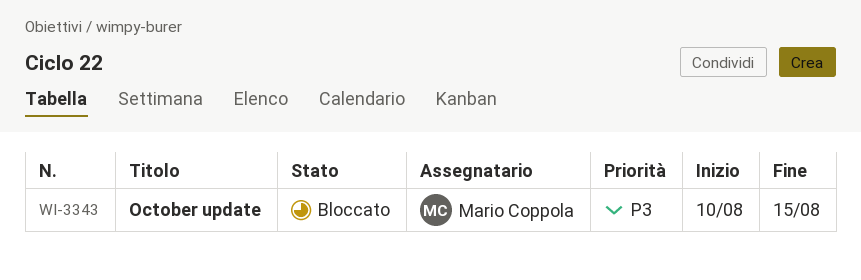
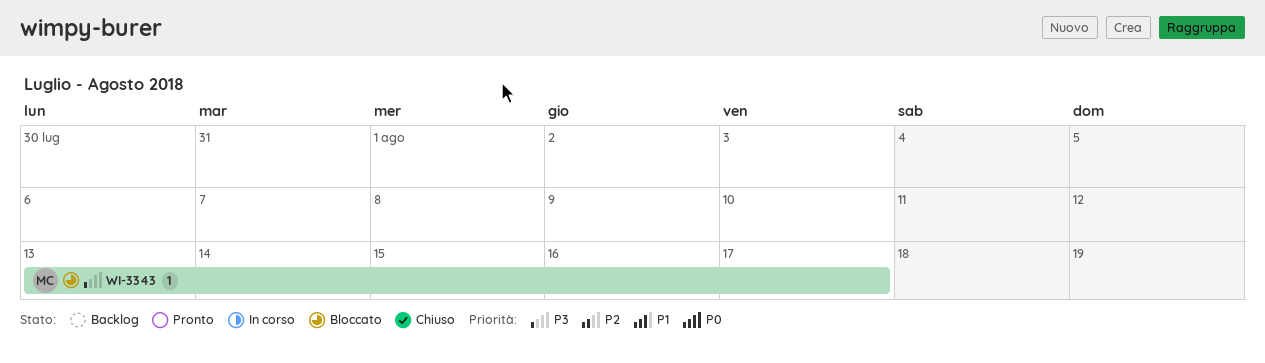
WI-3343, start: Aug 10 -> Aug 13
WI-3343, due: Aug 15 -> Aug 17

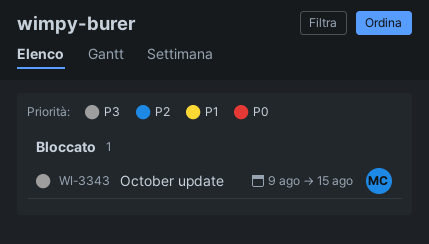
WI-3343, start: Aug 13 -> Aug 9
WI-3343, due: Aug 17 -> Aug 15

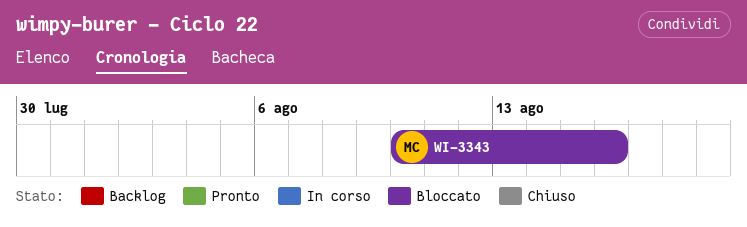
WI-3343, start: Aug 9 -> Aug 10
WI-3343, due: Aug 15 -> Aug 16

